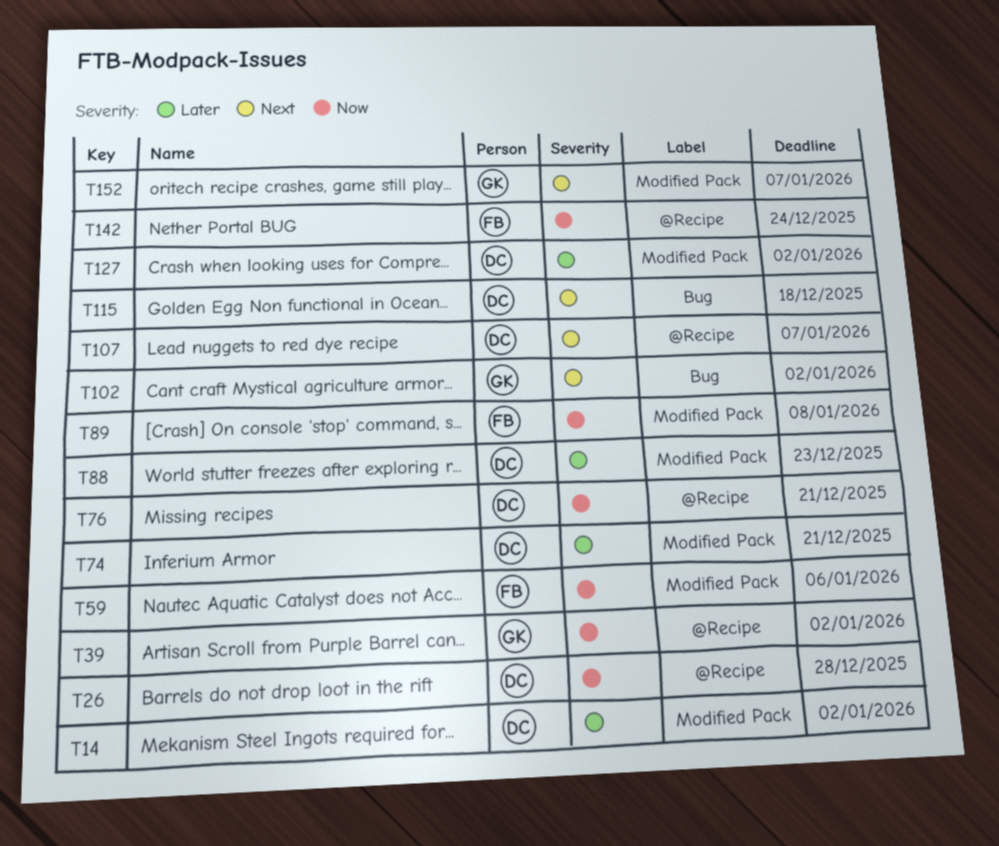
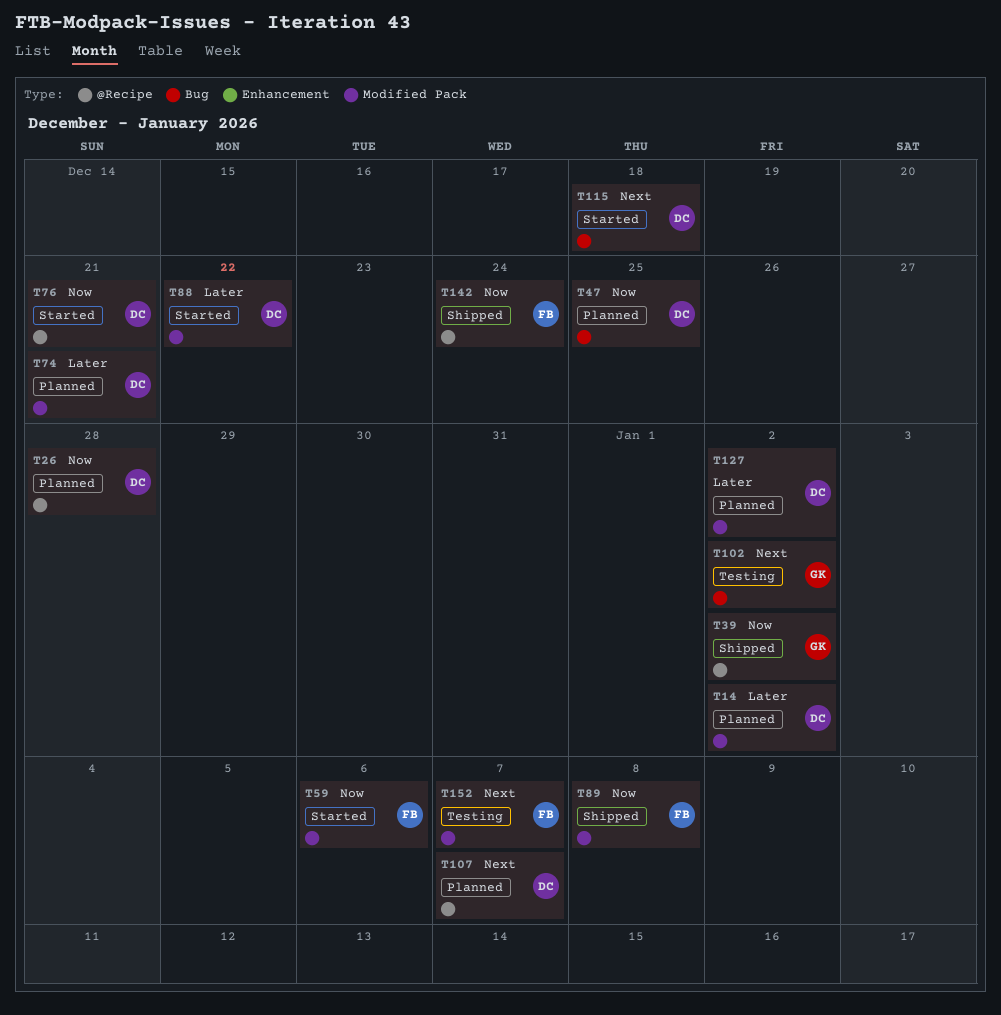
T47: none -> present
T88, due: Dec 23 -> Dec 22
T152, owner: GK -> FB

